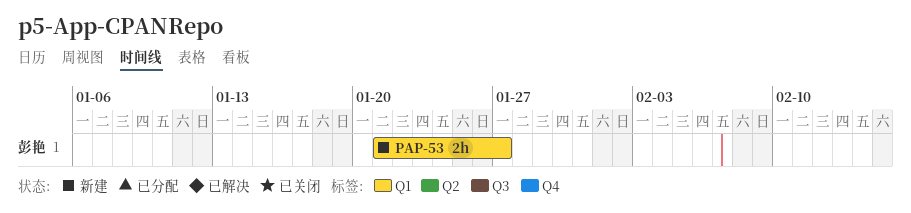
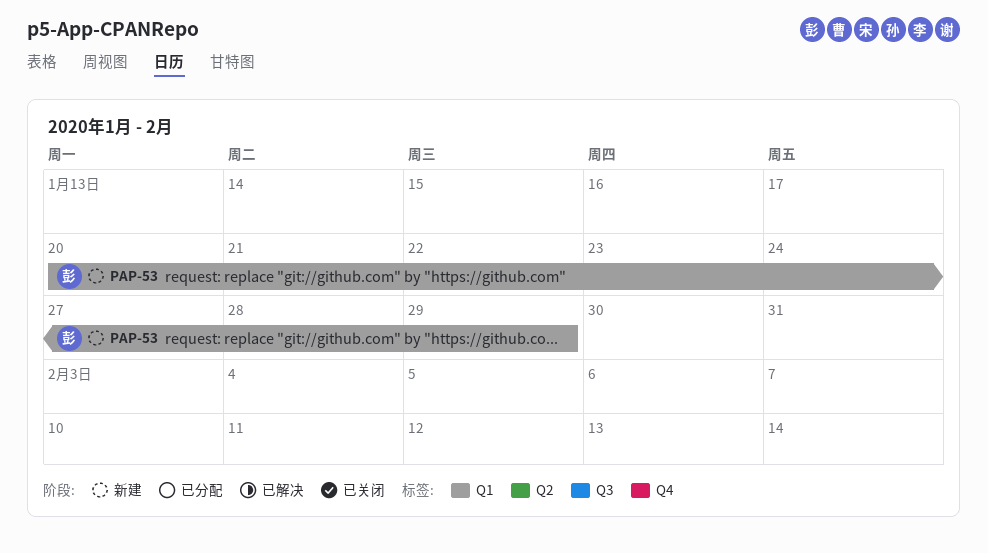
PAP-53, start: Jan 21 -> Jan 20
PAP-53, due: Jan 27 -> Jan 29

